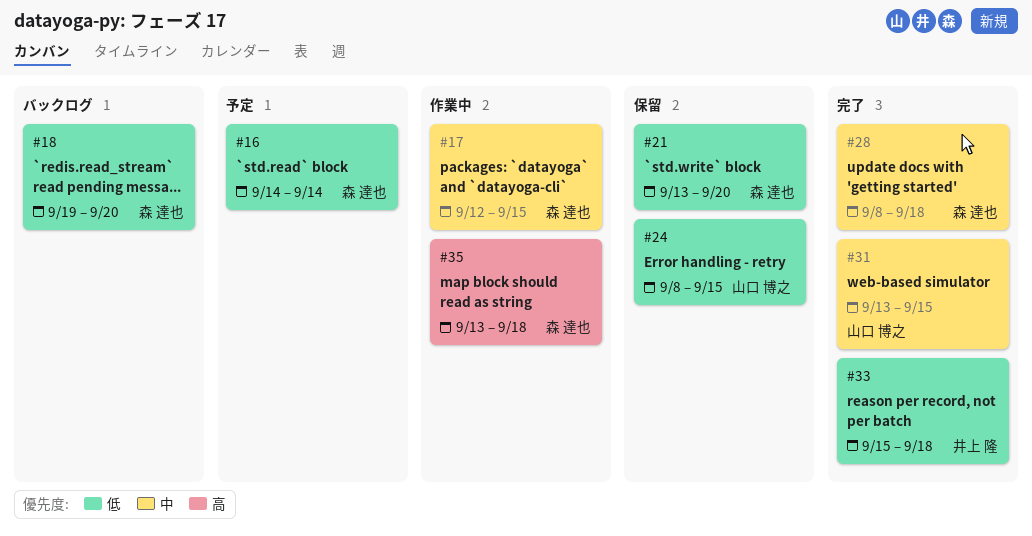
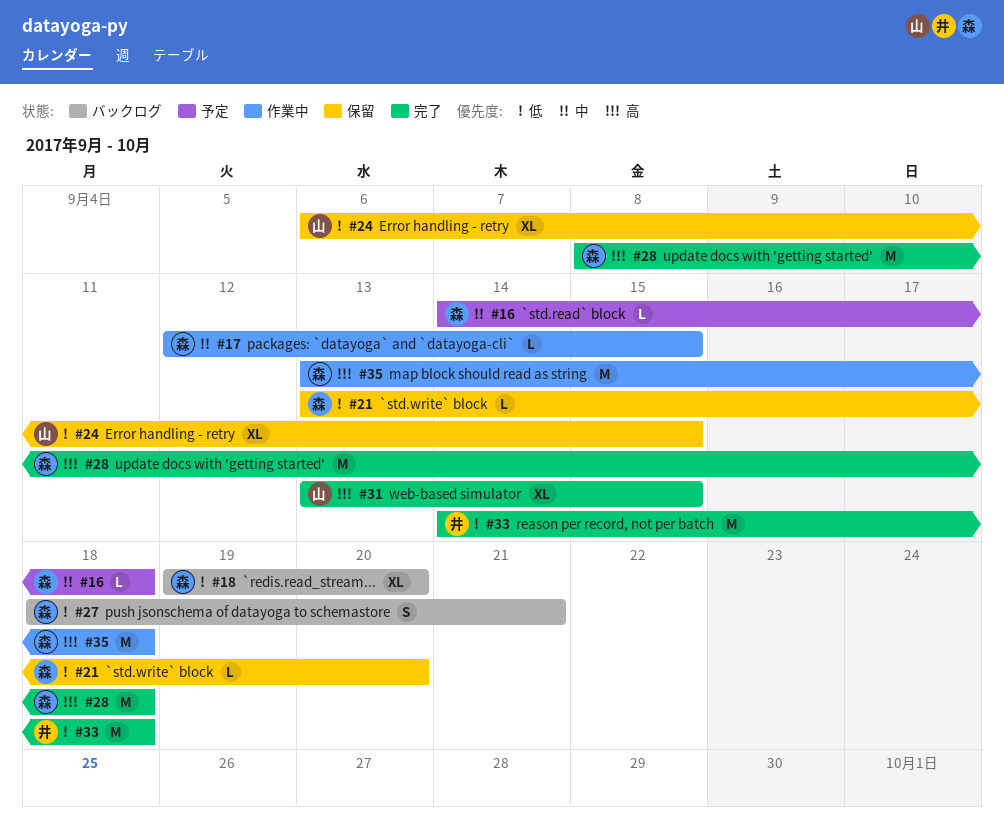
#16, priority: 低 -> 中
#16, due: Sep 14 -> Sep 18
#24, start: Sep 8 -> Sep 6
#27: none -> present
#28, priority: 中 -> 高
#31, priority: 中 -> 高
#33, start: Sep 15 -> Sep 14

